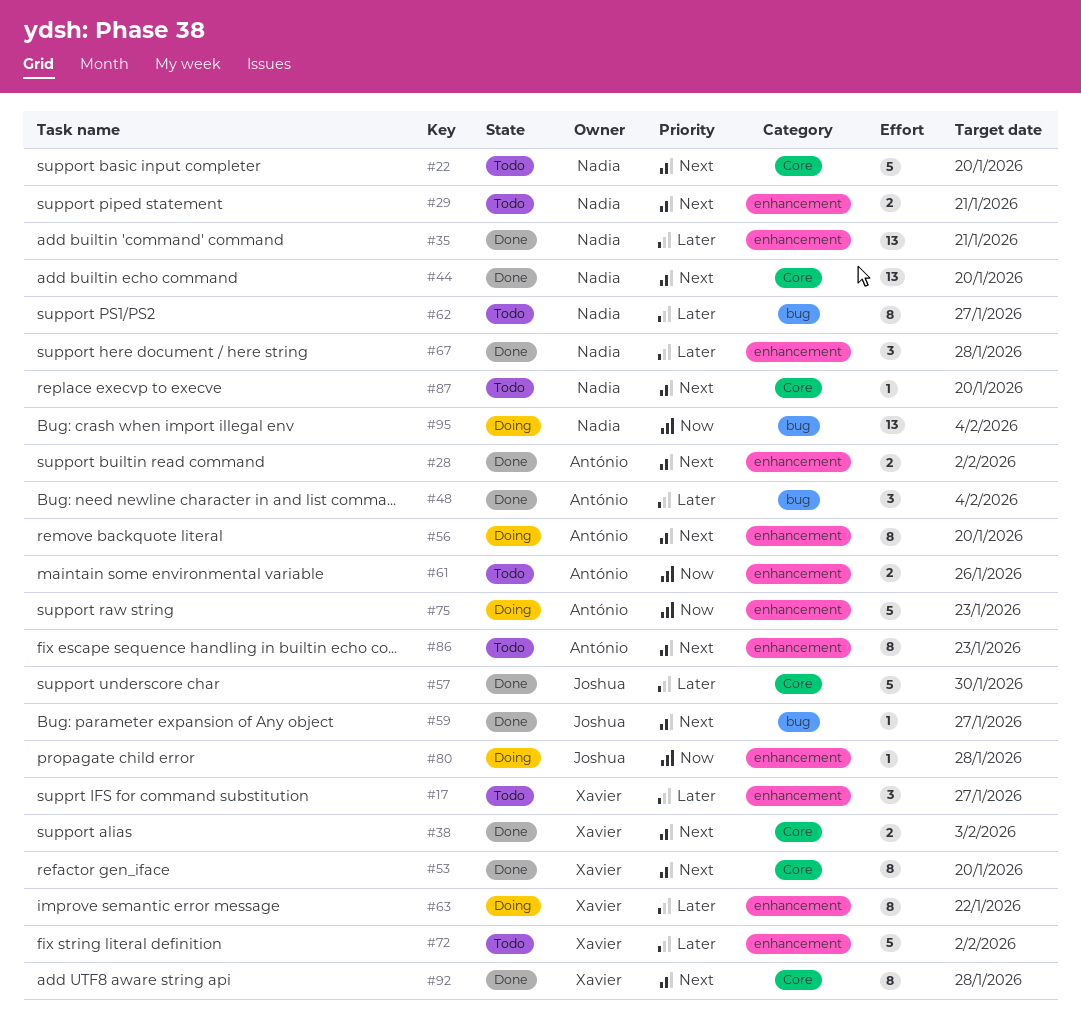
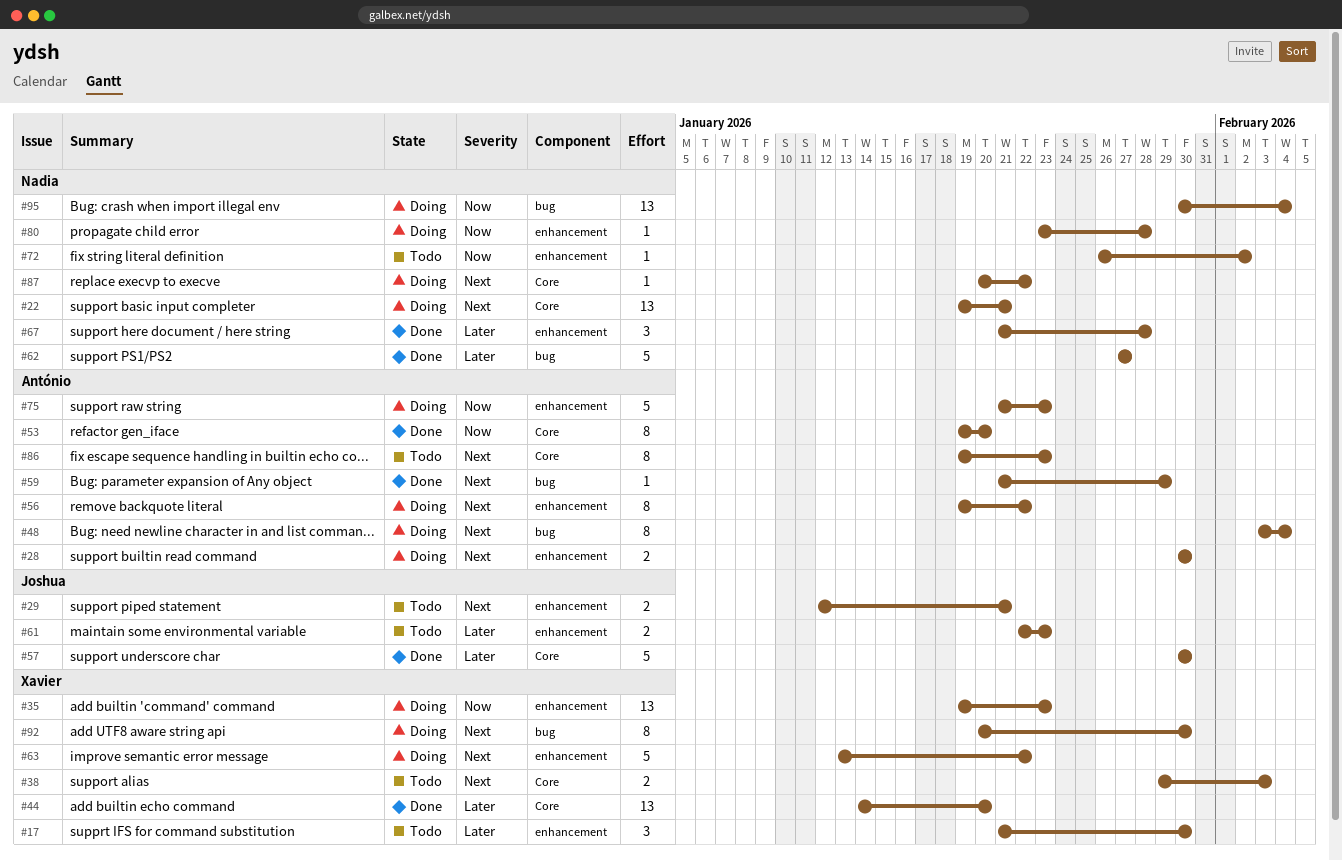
#17, due: Jan 27 -> Jan 30
#22, status: Todo -> Doing
#22, estimate: 5 -> 13
#22, due: Jan 20 -> Jan 21
#28, status: Done -> Doing
#28, due: Feb 2 -> Jan 30
#29, owner: Nadia -> Joshua
#35, status: Done -> Doing
#35, owner: Nadia -> Xavier
#35, priority: Later -> Now
#35, due: Jan 21 -> Jan 23
#38, status: Done -> Todo
#44, owner: Nadia -> Xavier
#44, priority: Next -> Later
#48, status: Done -> Doing
#48, priority: Later -> Next
#48, estimate: 3 -> 8
#53, owner: Xavier -> António
#53, priority: Next -> Now
#56, due: Jan 20 -> Jan 22
#59, owner: Joshua -> António
#59, due: Jan 27 -> Jan 29
#61, owner: António -> Joshua
#61, priority: Now -> Later
#61, due: Jan 26 -> Jan 23
#62, status: Todo -> Done
#62, estimate: 8 -> 5
#63, priority: Later -> Next
#63, estimate: 8 -> 5
#72, owner: Xavier -> Nadia
#72, priority: Later -> Now
#72, estimate: 5 -> 1
#80, owner: Joshua -> Nadia
#86, label: enhancement -> Core
#87, status: Todo -> Doing
#87, due: Jan 20 -> Jan 22
#92, status: Done -> Doing
#92, label: Core -> bug
#92, due: Jan 28 -> Jan 30

